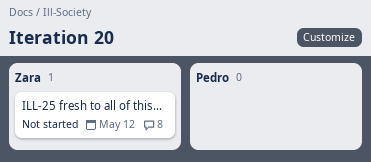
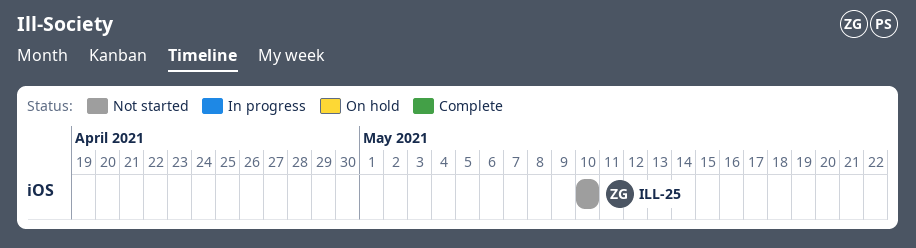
ILL-25, due: May 12 -> May 10

